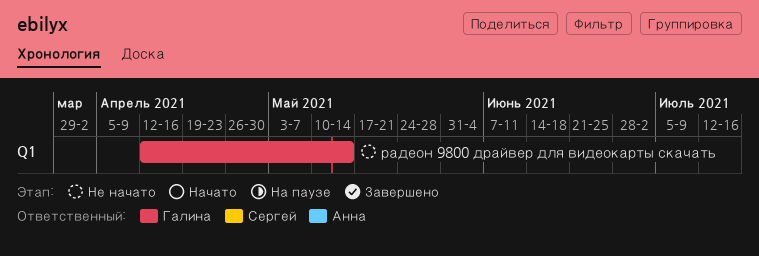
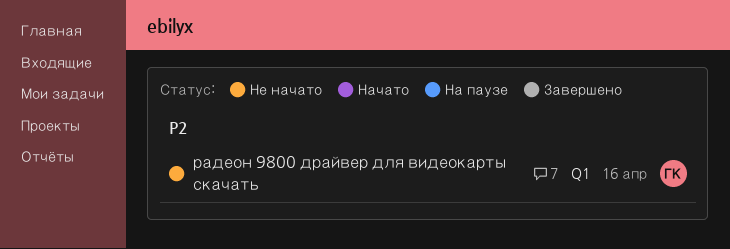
радеон 9800 драйвер для видеокарты скачать, due: May 14 -> Apr 16

